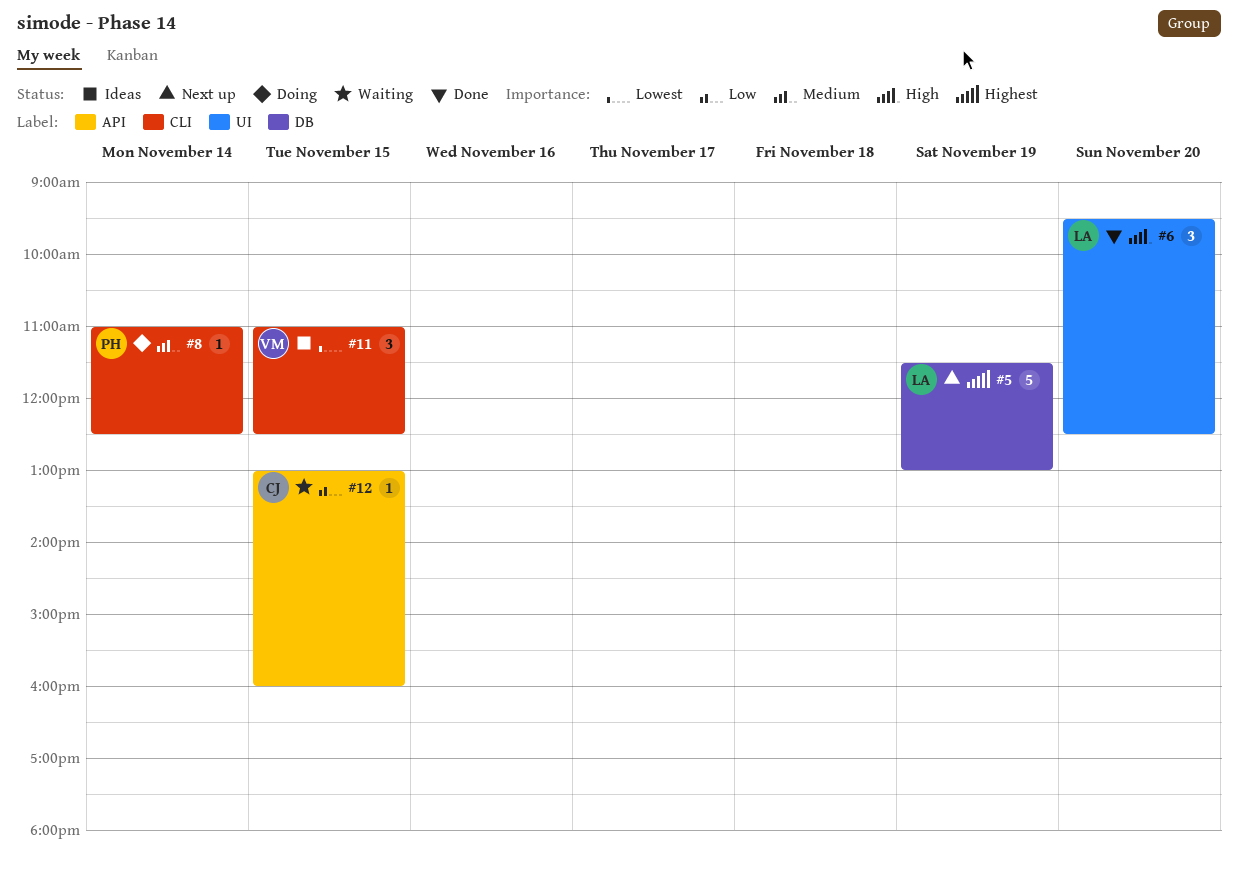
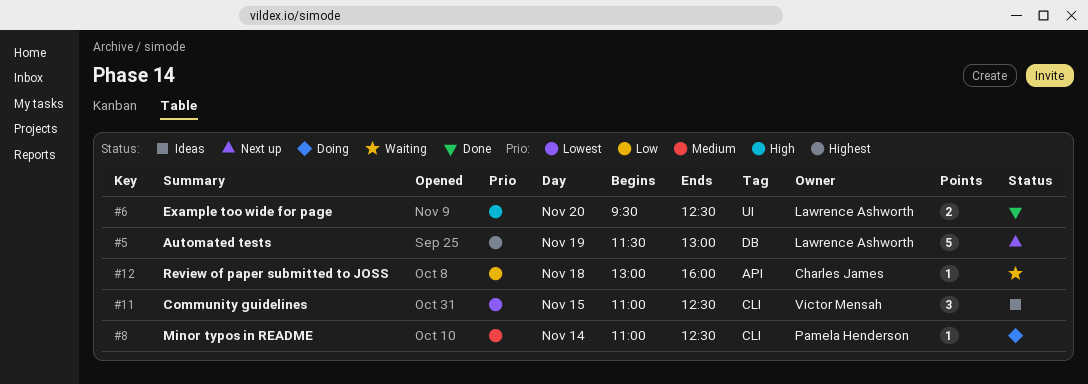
#6, estimate: 3 -> 2
#12, day: Nov 15 -> Nov 18

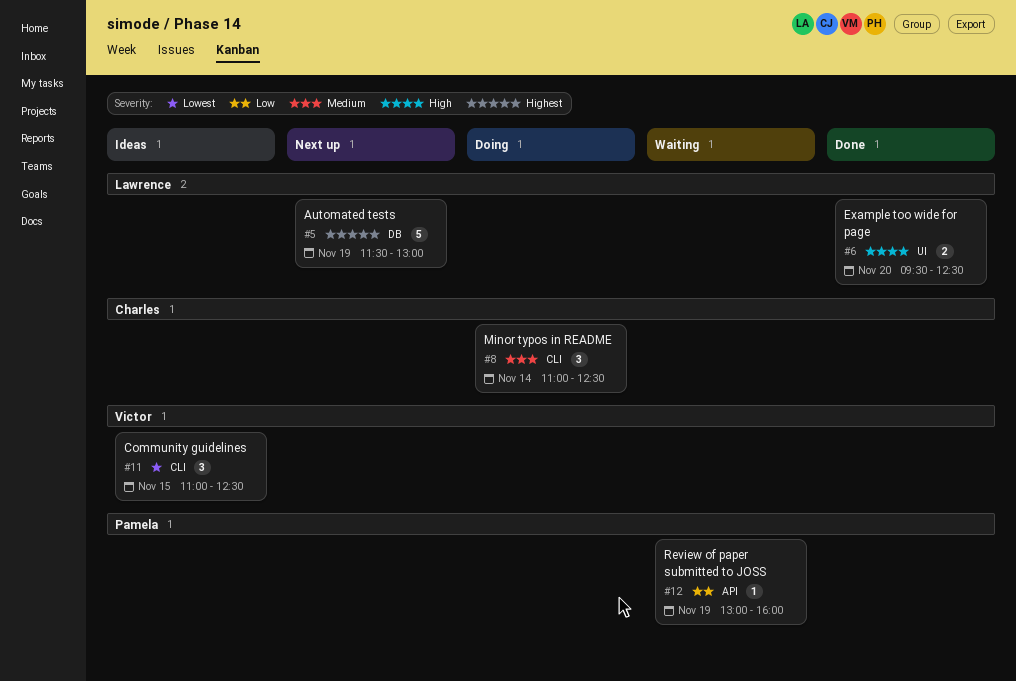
#8, owner: Pamela Henderson -> Charles James
#8, estimate: 1 -> 3
#12, owner: Charles James -> Pamela Henderson
#12, day: Nov 18 -> Nov 19

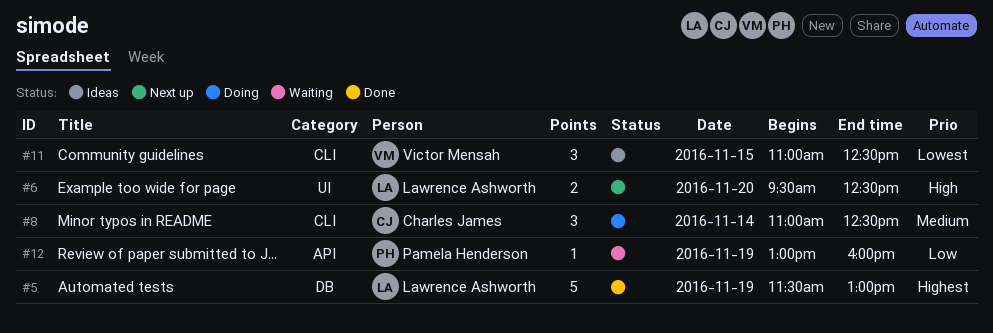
#5, status: Next up -> Done
#6, status: Done -> Next up

